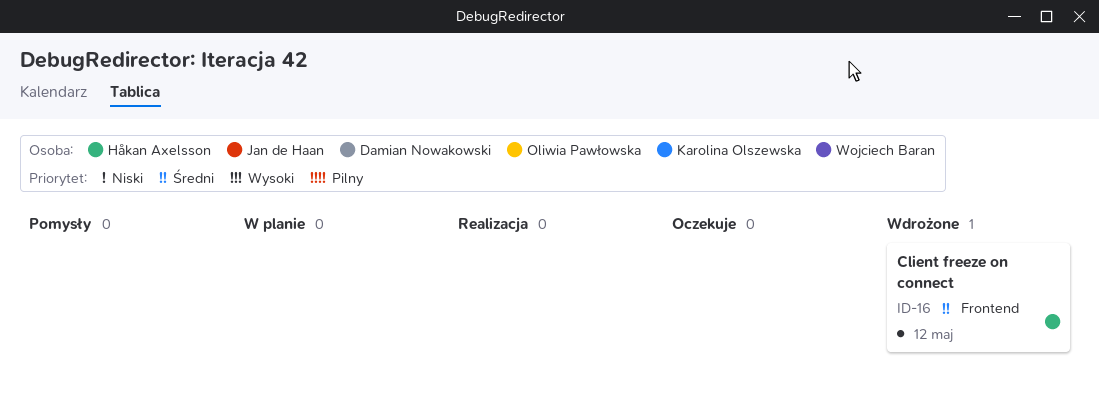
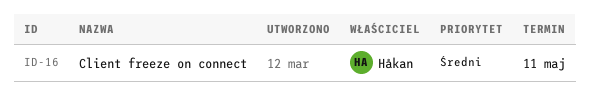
ID-16, due: May 12 -> May 11

